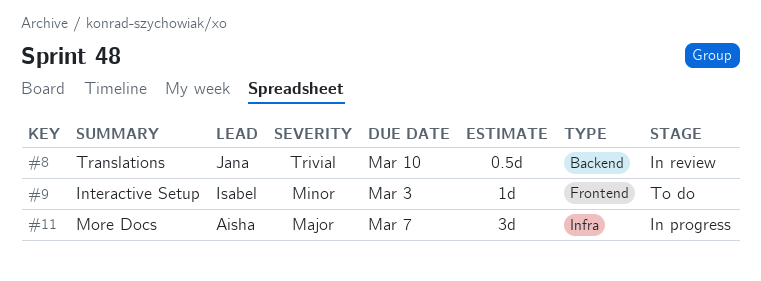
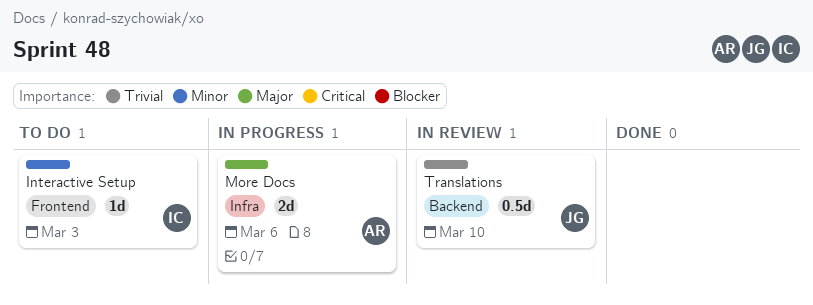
More Docs, estimate: 3d -> 2d
More Docs, due: Mar 7 -> Mar 6

